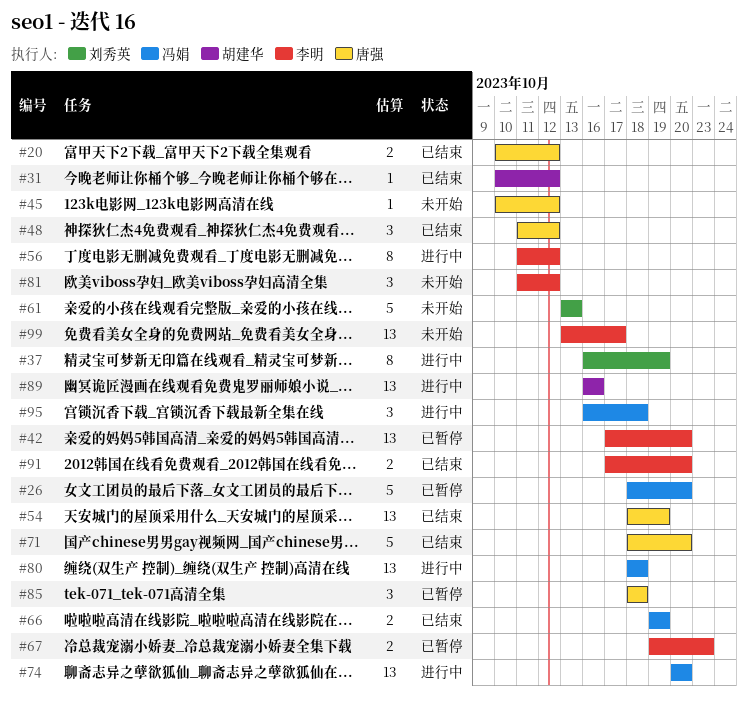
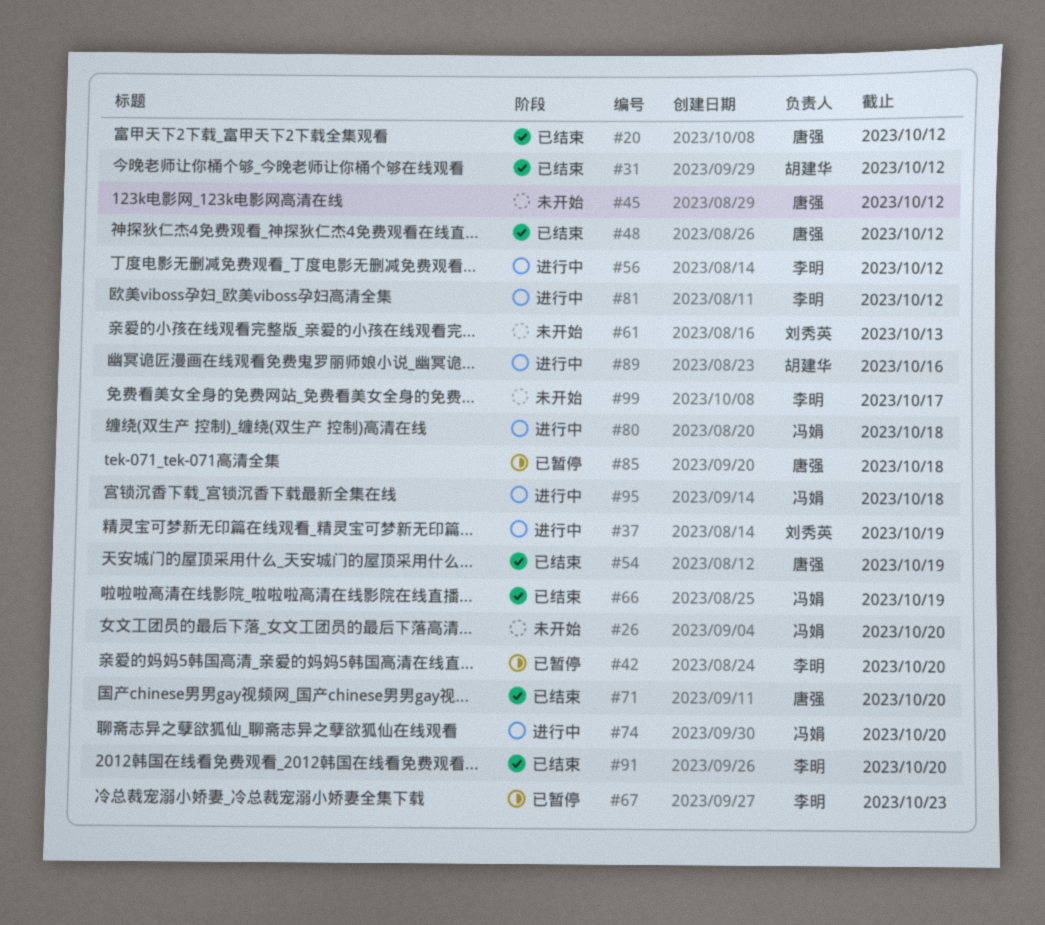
#26, status: 已暂停 -> 未开始
#81, status: 未开始 -> 进行中

